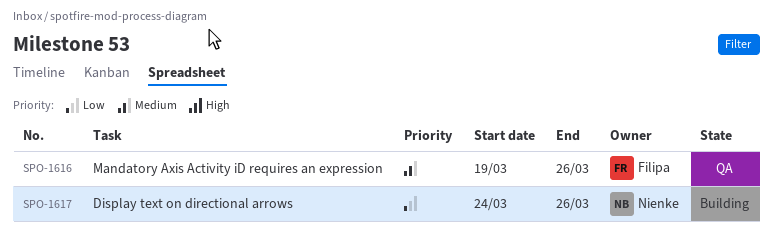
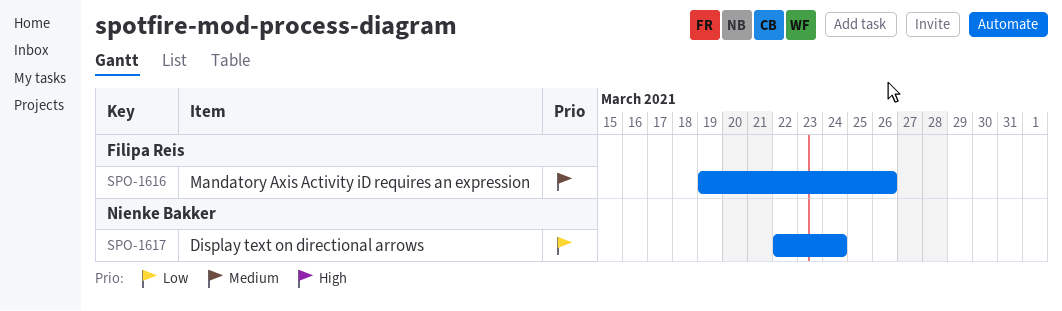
SPO-1617, start: Mar 24 -> Mar 22
SPO-1617, due: Mar 26 -> Mar 24

